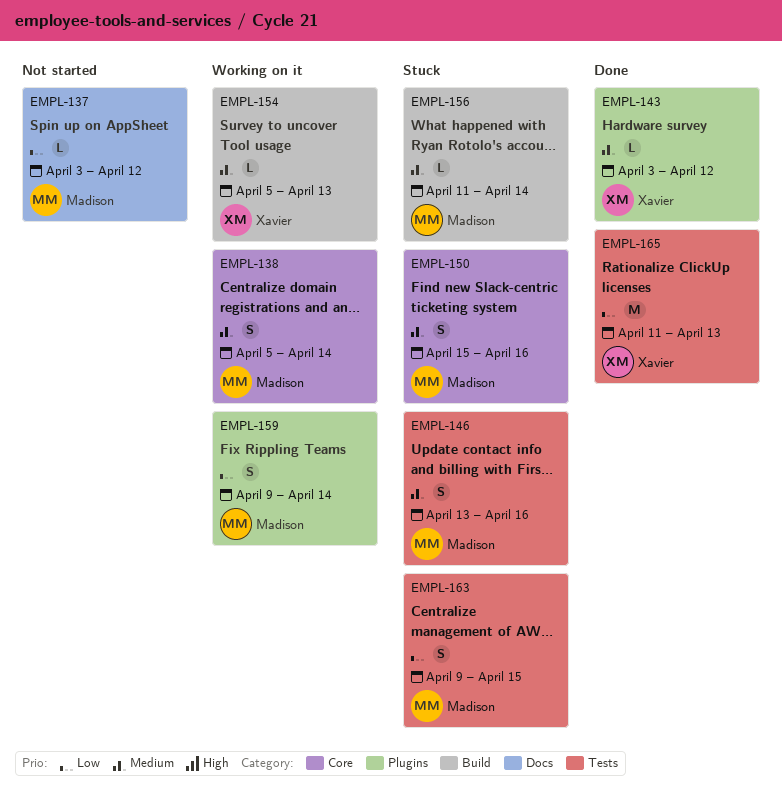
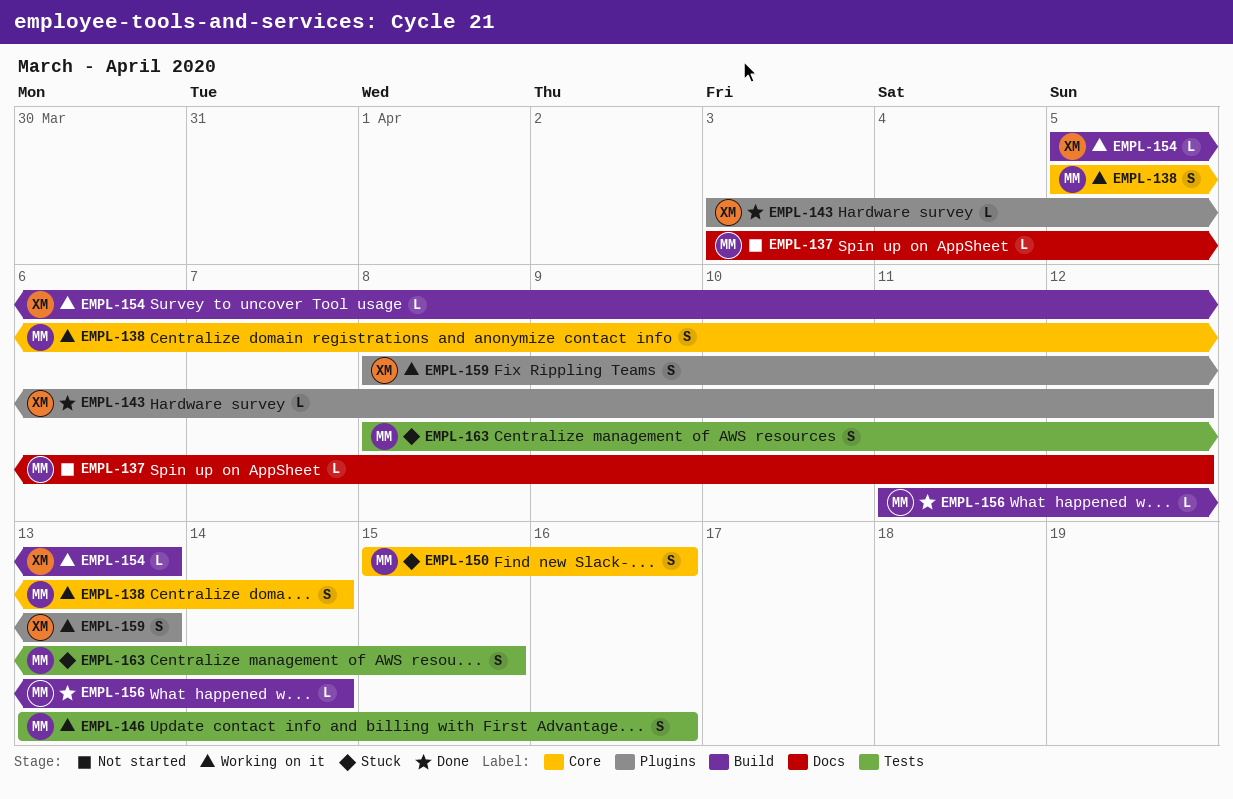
EMPL-146, status: Stuck -> Working on it
EMPL-156, status: Stuck -> Done
EMPL-159, owner: Madison -> Xavier
EMPL-159, start: Apr 9 -> Apr 8
EMPL-159, due: Apr 14 -> Apr 13
EMPL-163, start: Apr 9 -> Apr 8
EMPL-165: present -> none

